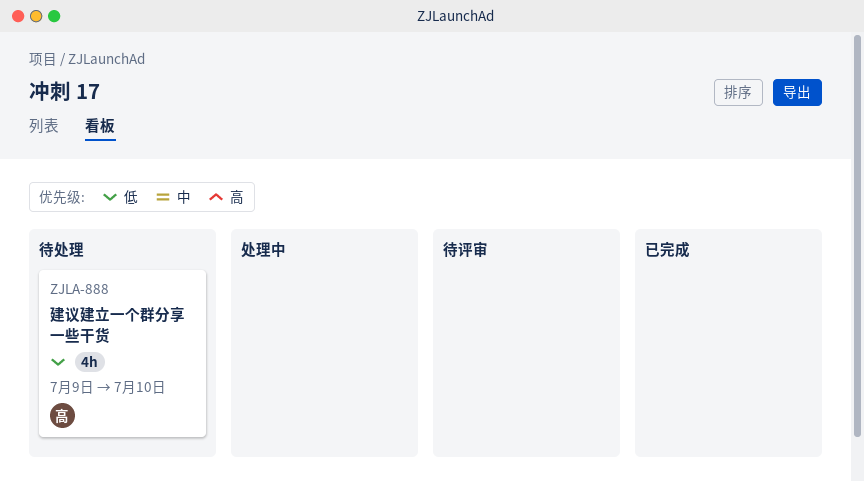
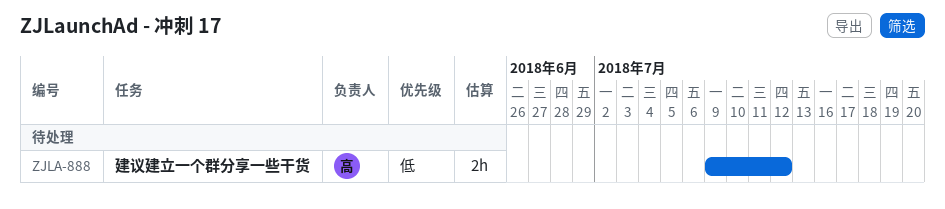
ZJLA-888, estimate: 4h -> 2h
ZJLA-888, due: Jul 10 -> Jul 12

